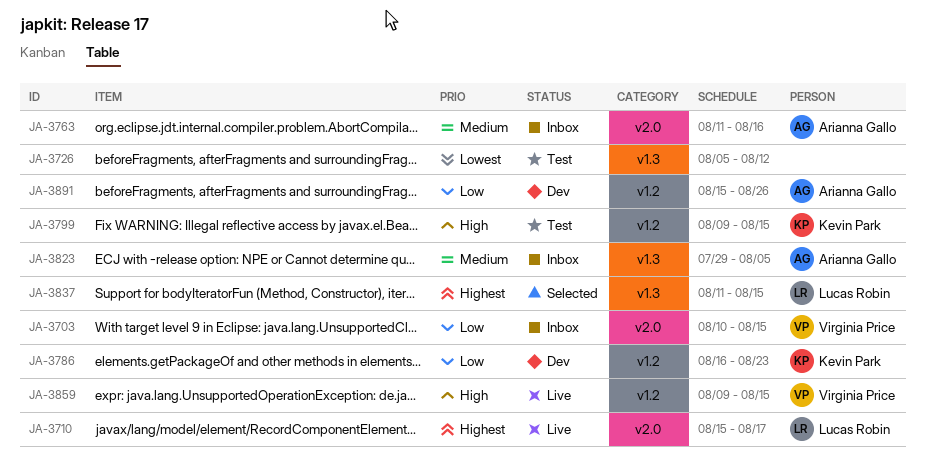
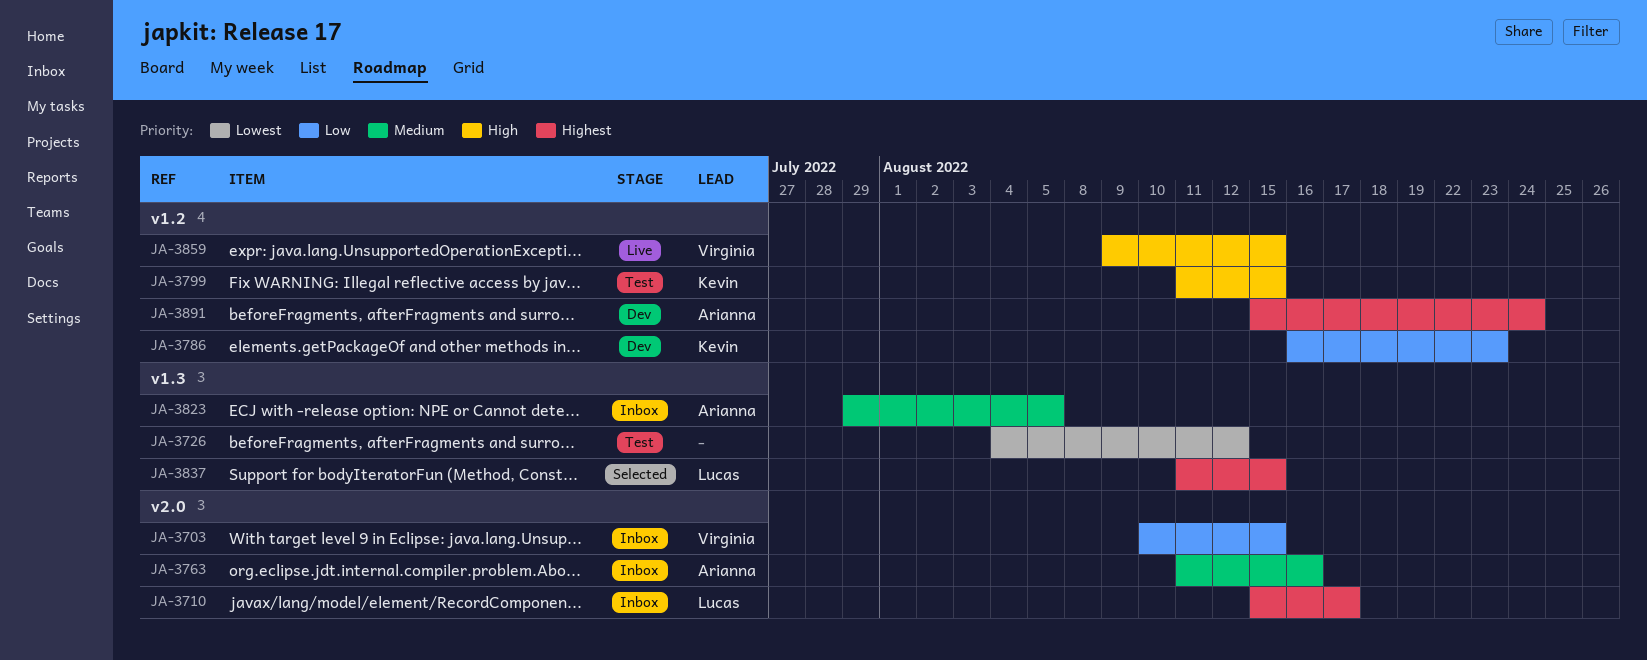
JA-3710, status: Live -> Inbox
JA-3726, start: Aug 5 -> Aug 4
JA-3799, start: Aug 9 -> Aug 11
JA-3891, priority: Low -> Highest
JA-3891, due: Aug 26 -> Aug 24

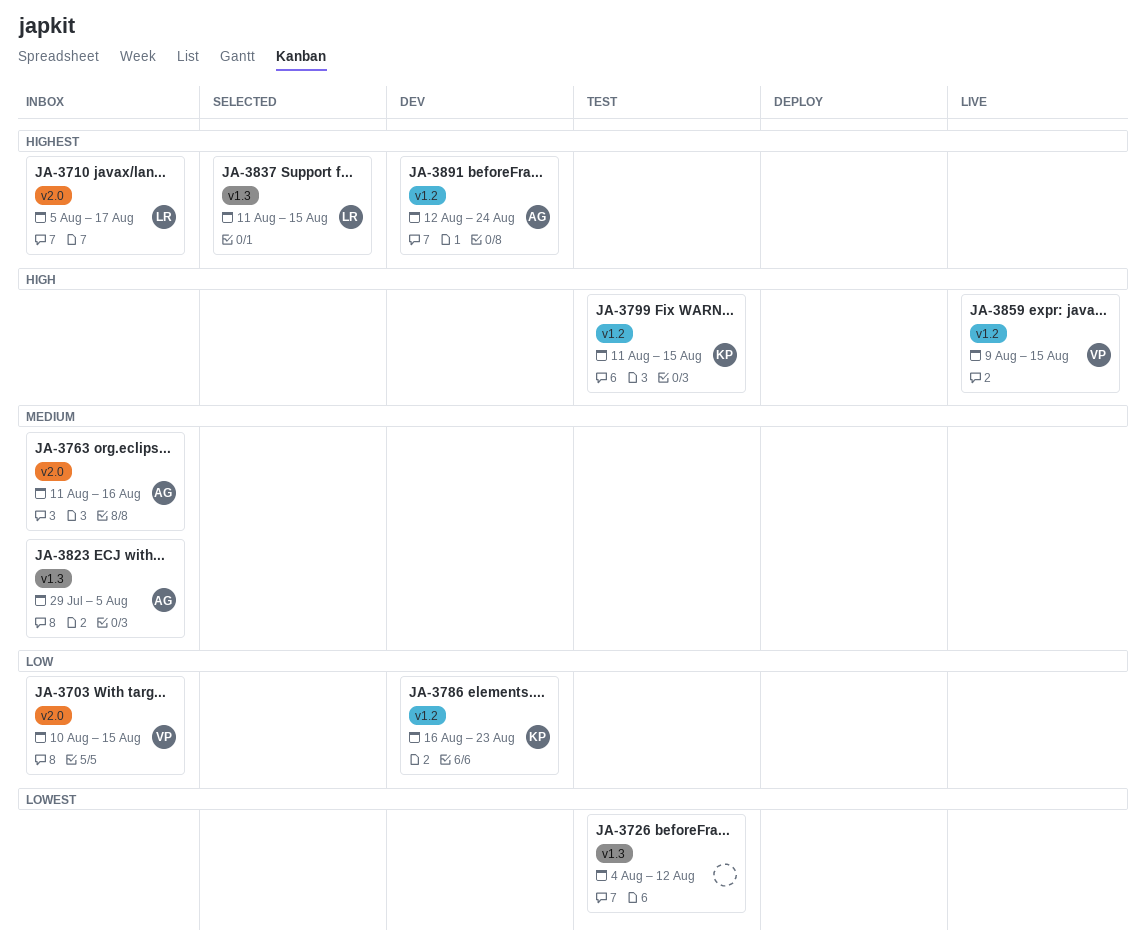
JA-3710, start: Aug 15 -> Aug 5
JA-3891, start: Aug 15 -> Aug 12

